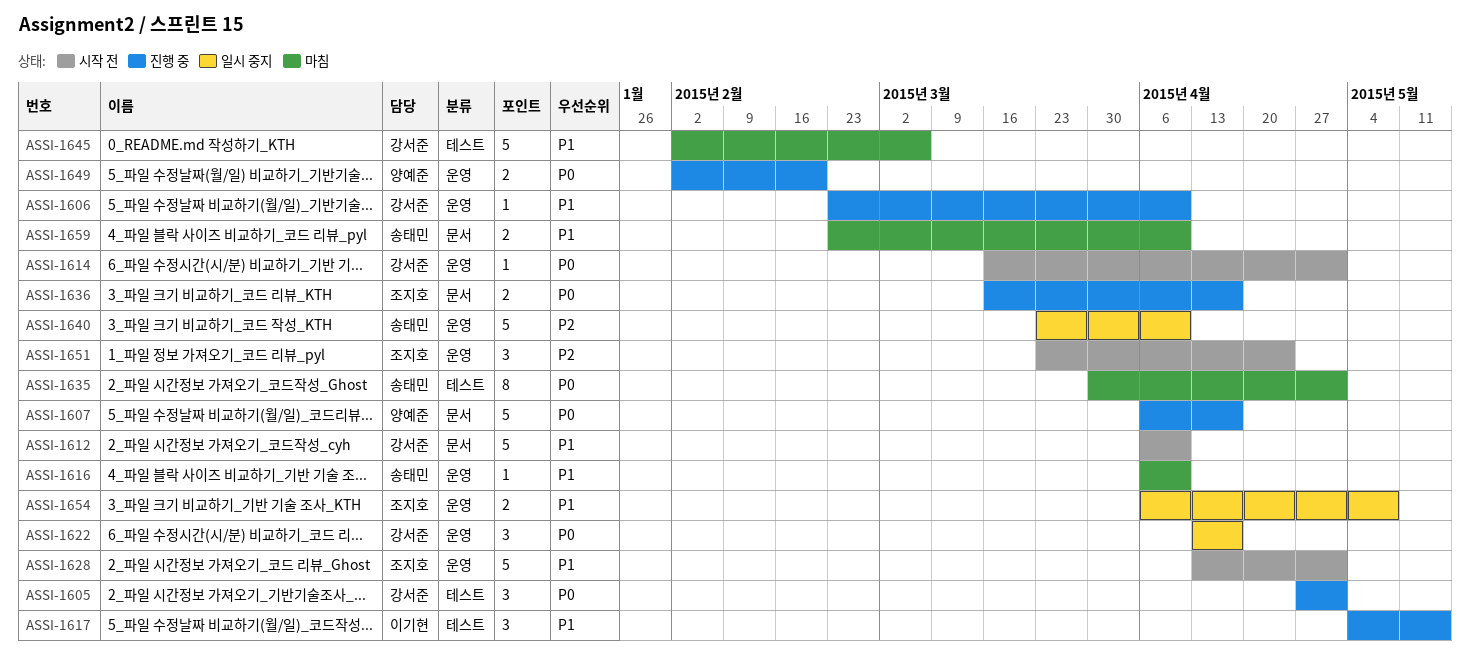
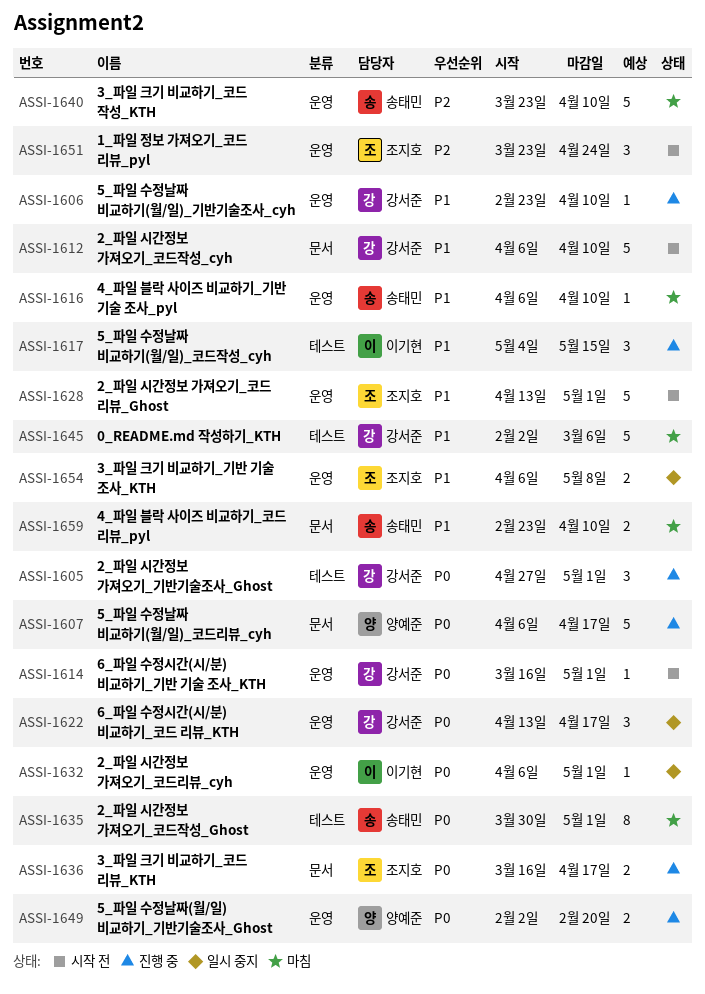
ASSI-1632: none -> present
ASSI-1640, status: 일시 중지 -> 마침

